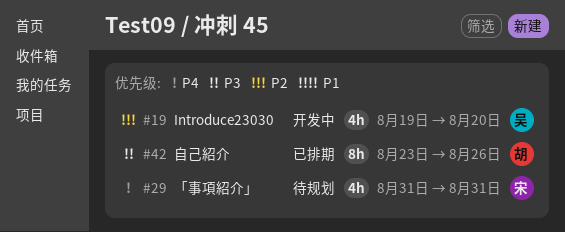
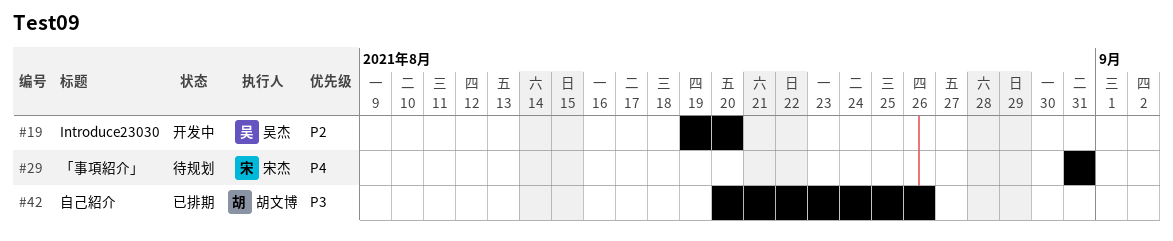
#42, start: Aug 23 -> Aug 20

